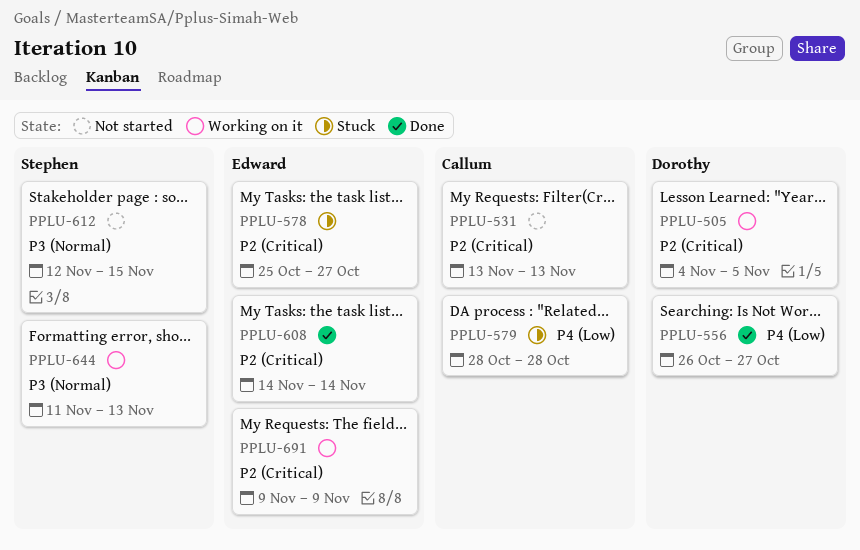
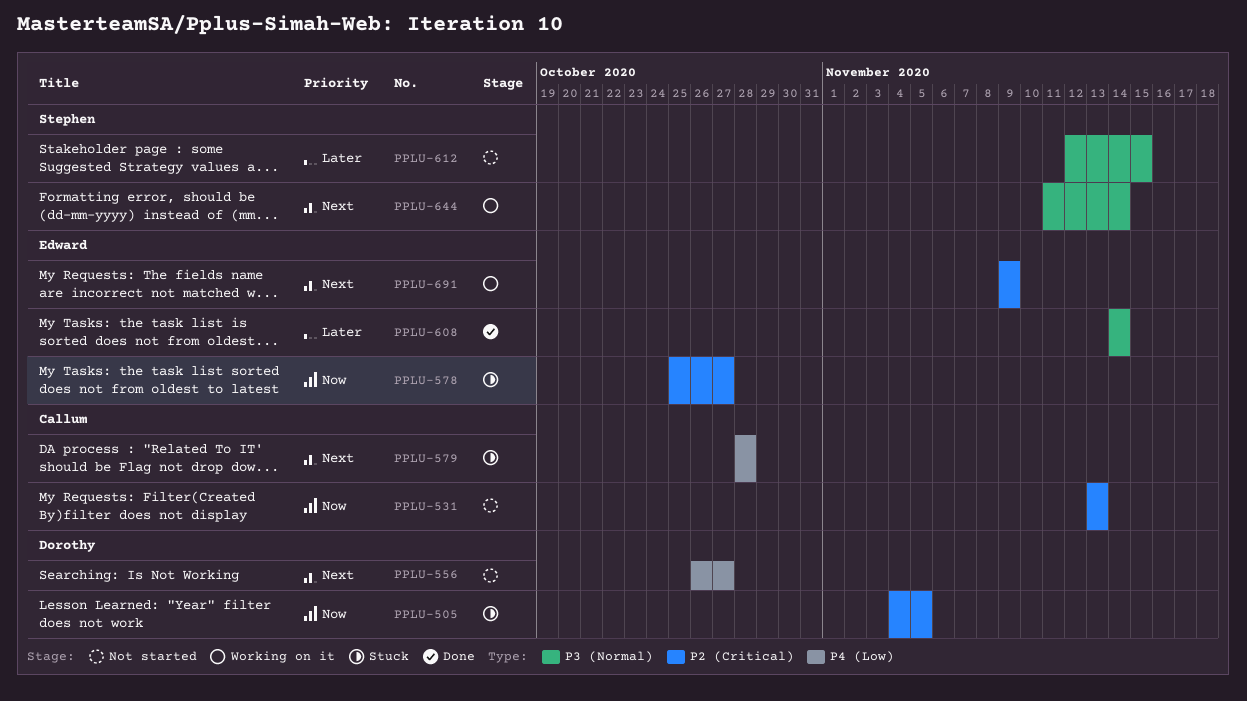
PPLU-505, status: Working on it -> Stuck
PPLU-556, status: Done -> Not started
PPLU-608, label: P2 (Critical) -> P3 (Normal)
PPLU-644, due: Nov 13 -> Nov 14

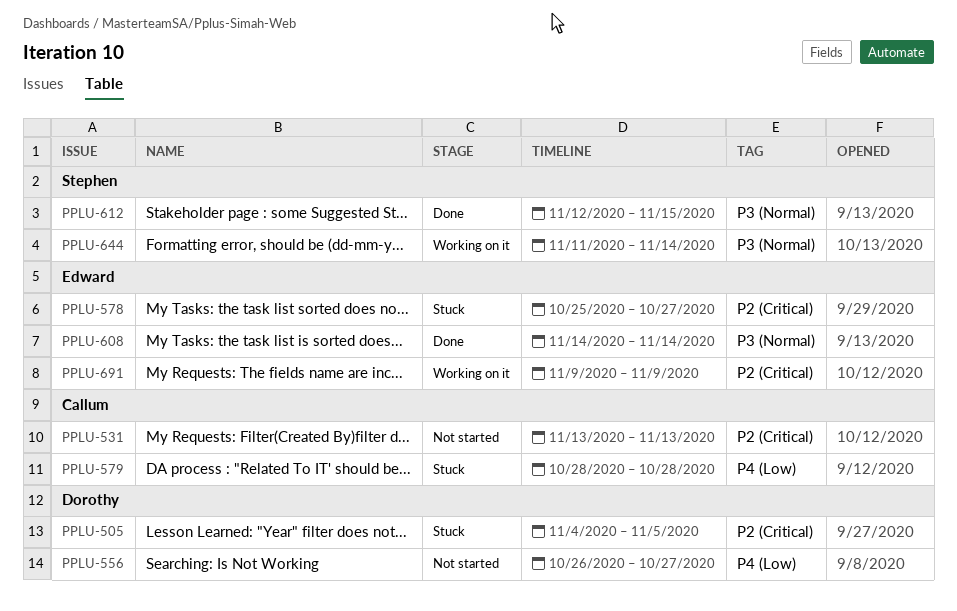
PPLU-612, status: Not started -> Done

